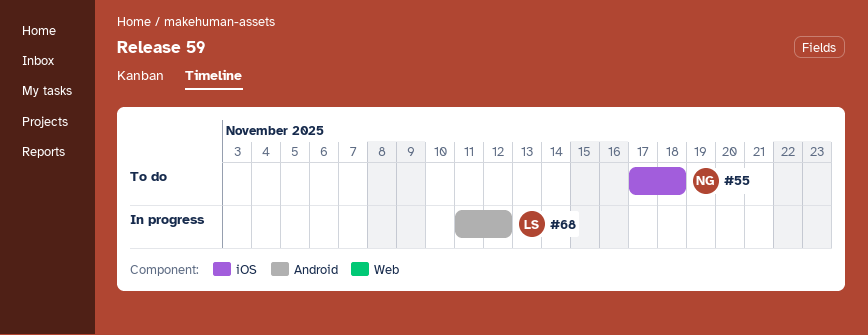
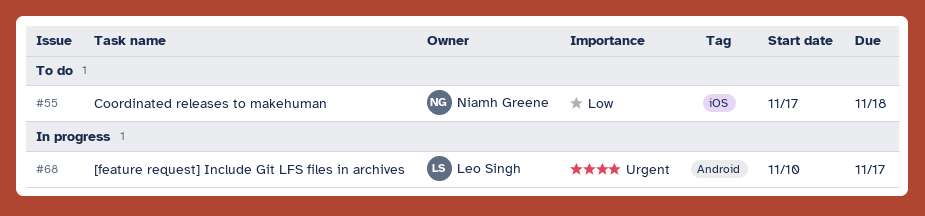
#68, start: Nov 11 -> Nov 10
#68, due: Nov 12 -> Nov 17

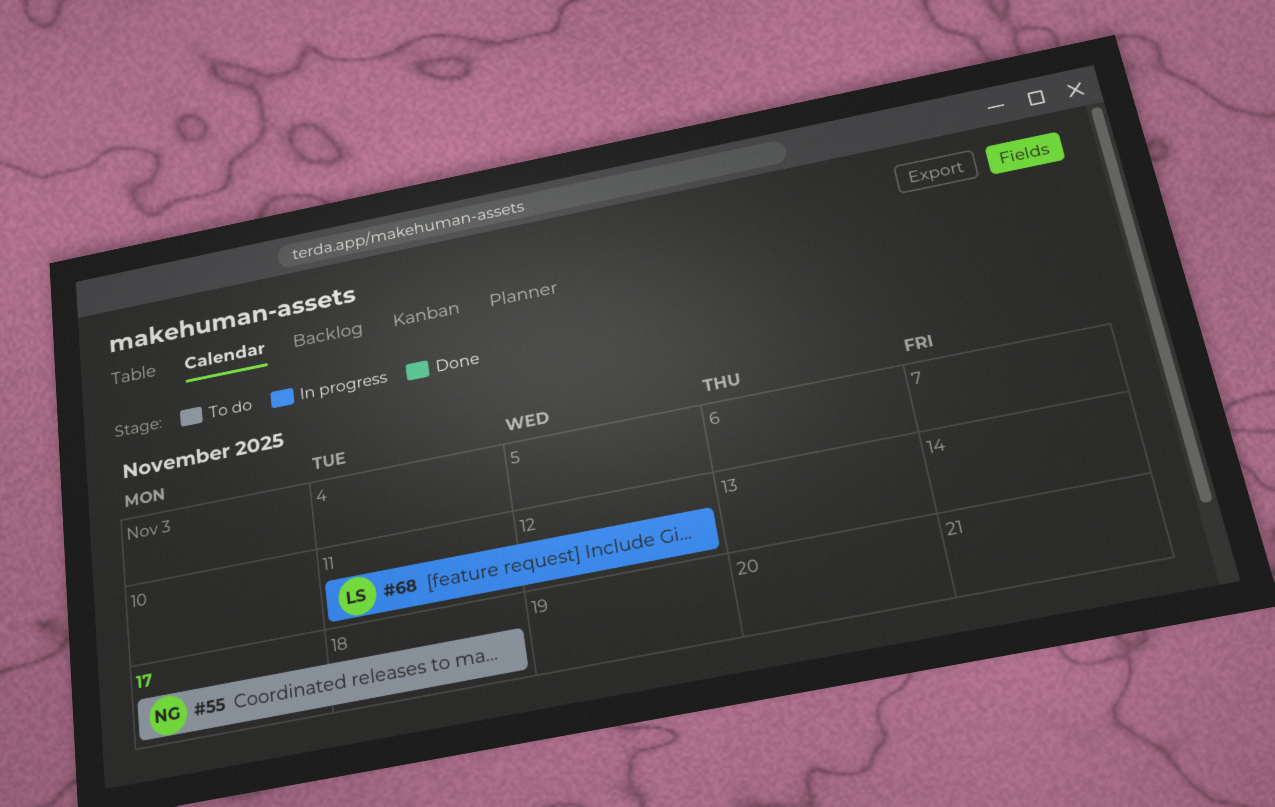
#68, start: Nov 10 -> Nov 11
#68, due: Nov 17 -> Nov 12

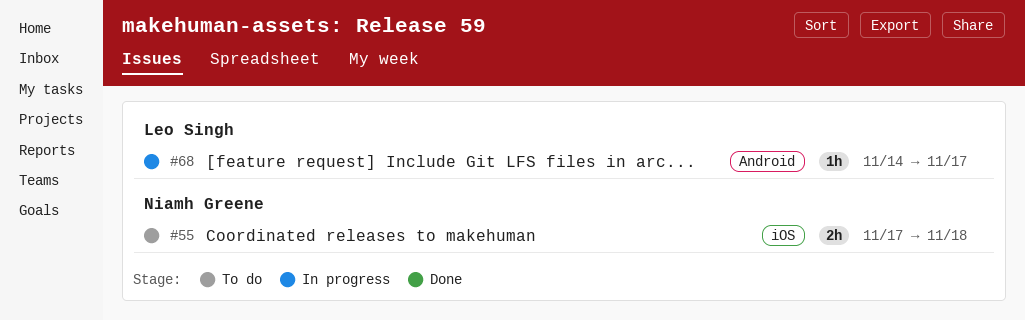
#68, start: Nov 11 -> Nov 14
#68, due: Nov 12 -> Nov 17

